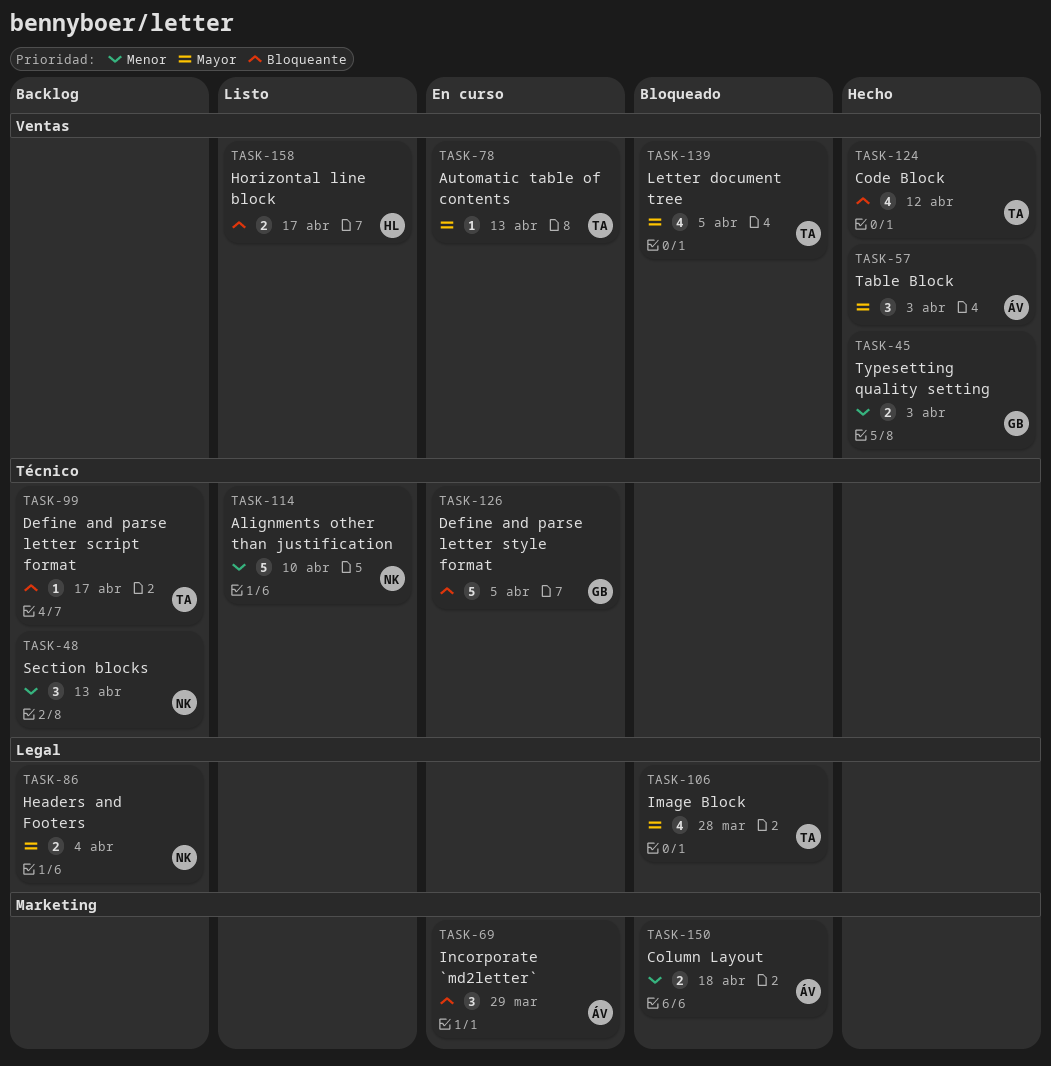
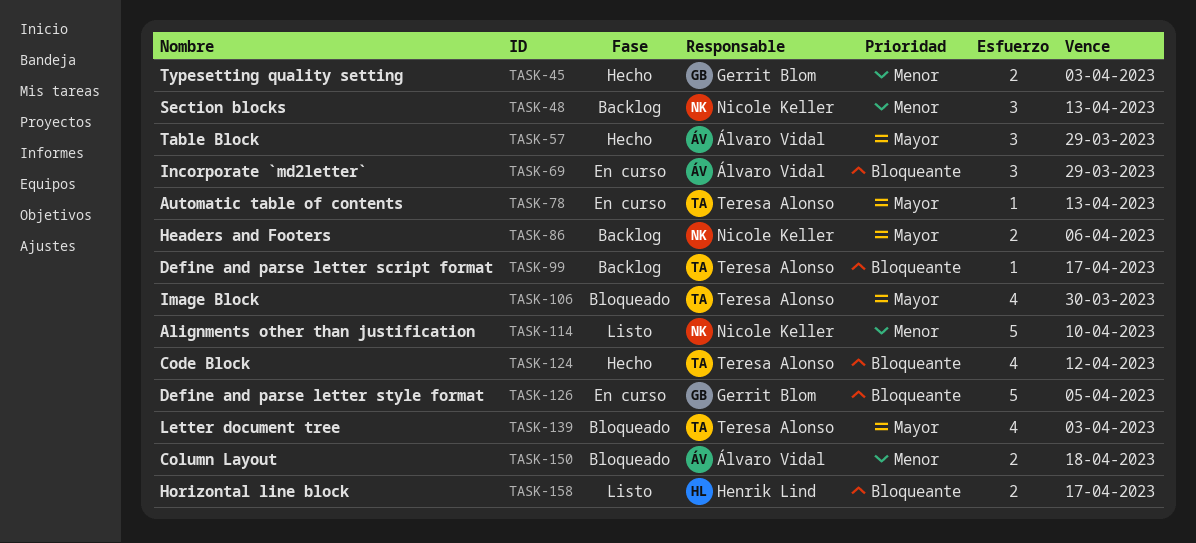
TASK-57, due: Apr 3 -> Mar 29
TASK-86, due: Apr 4 -> Apr 6
TASK-106, due: Mar 28 -> Mar 30
TASK-139, due: Apr 5 -> Apr 3

